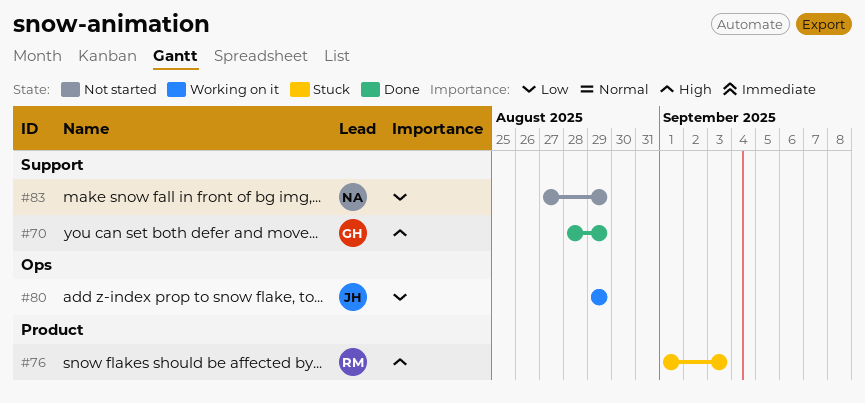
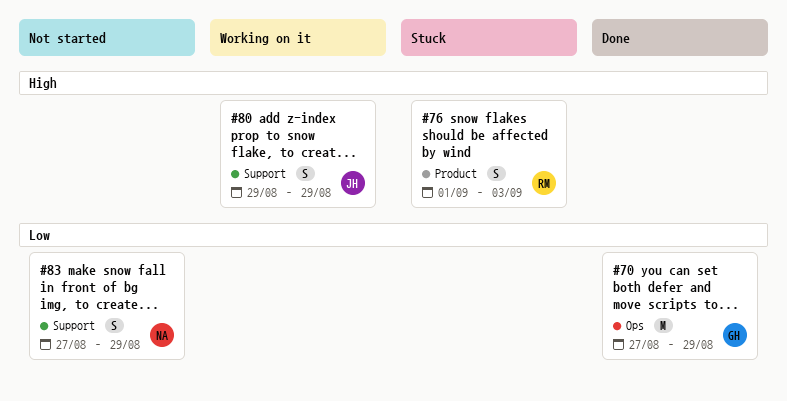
#70, priority: High -> Low
#70, label: Support -> Ops
#70, start: Aug 28 -> Aug 27
#80, priority: Low -> High
#80, label: Ops -> Support

